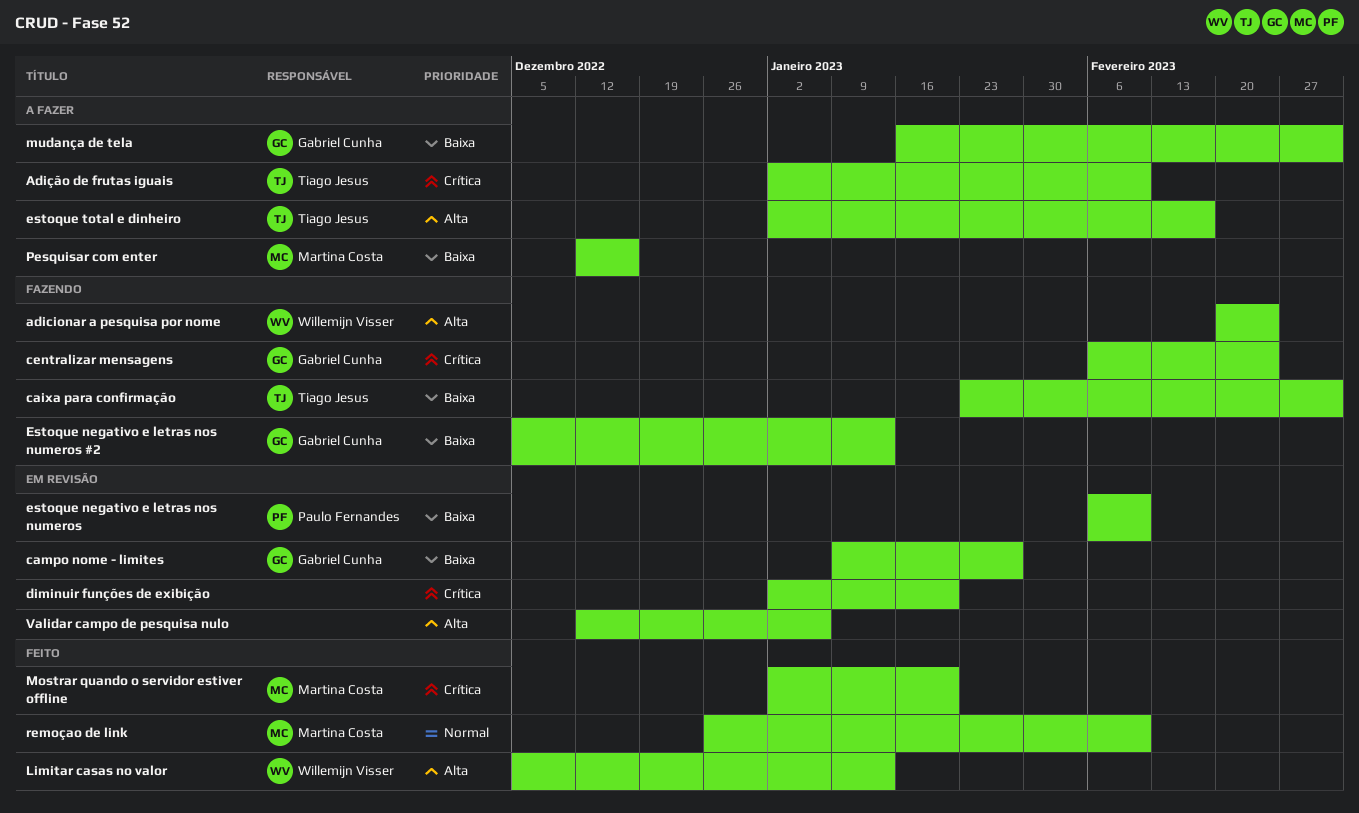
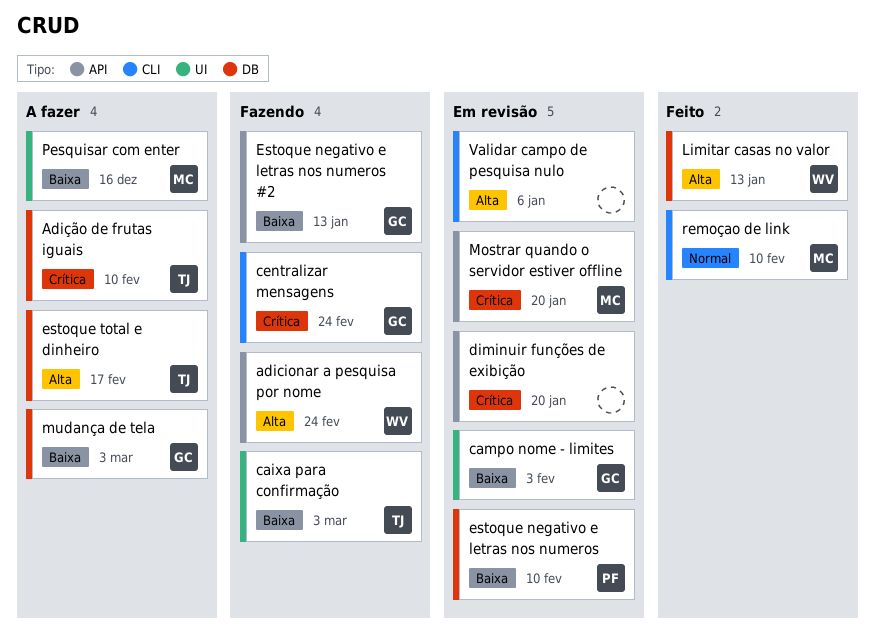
campo nome - limites, due: Jan 27 -> Feb 3
Mostrar quando o servidor estiver offline, status: Feito -> Em revisão

